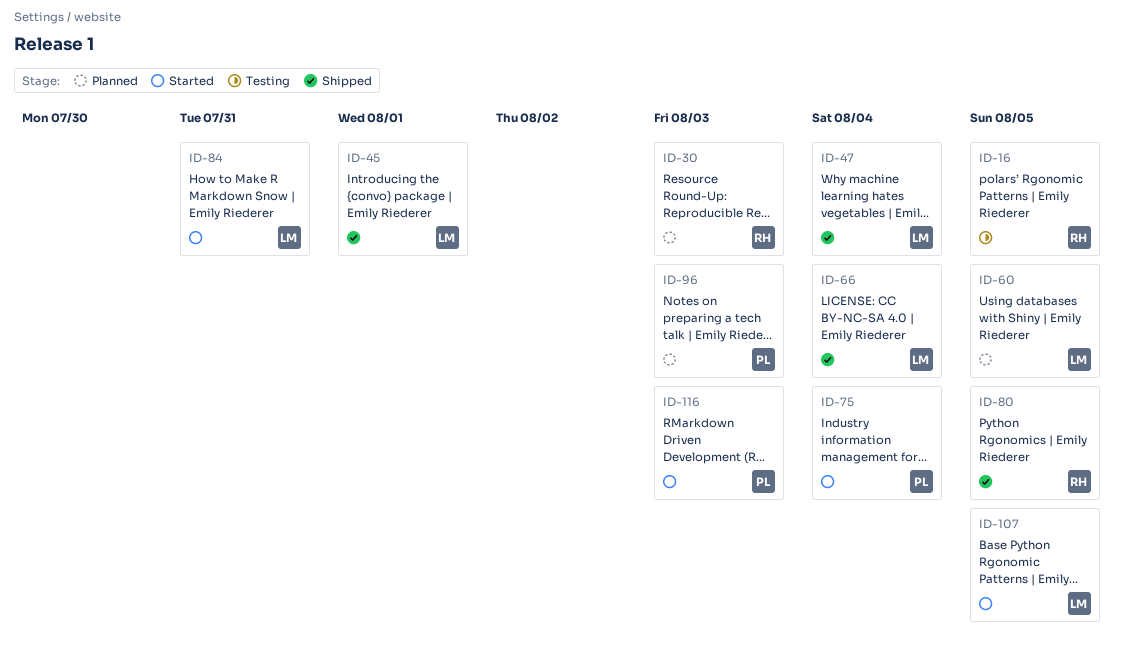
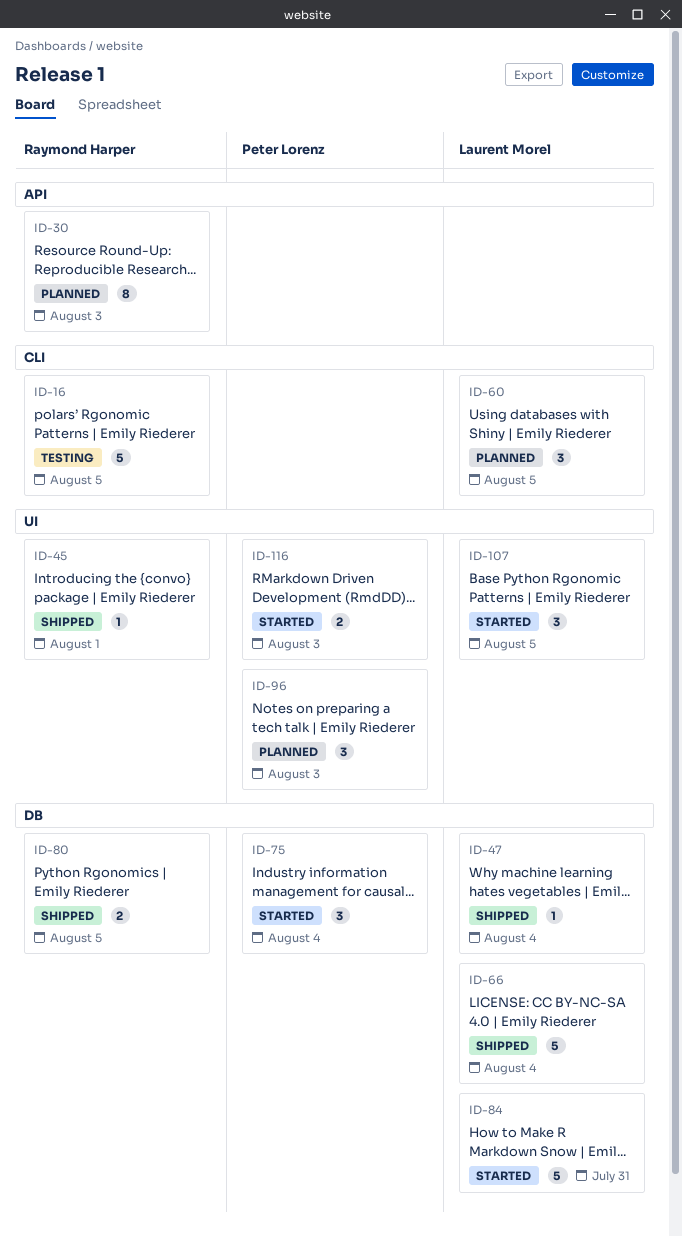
ID-45, owner: Laurent Morel -> Raymond Harper

